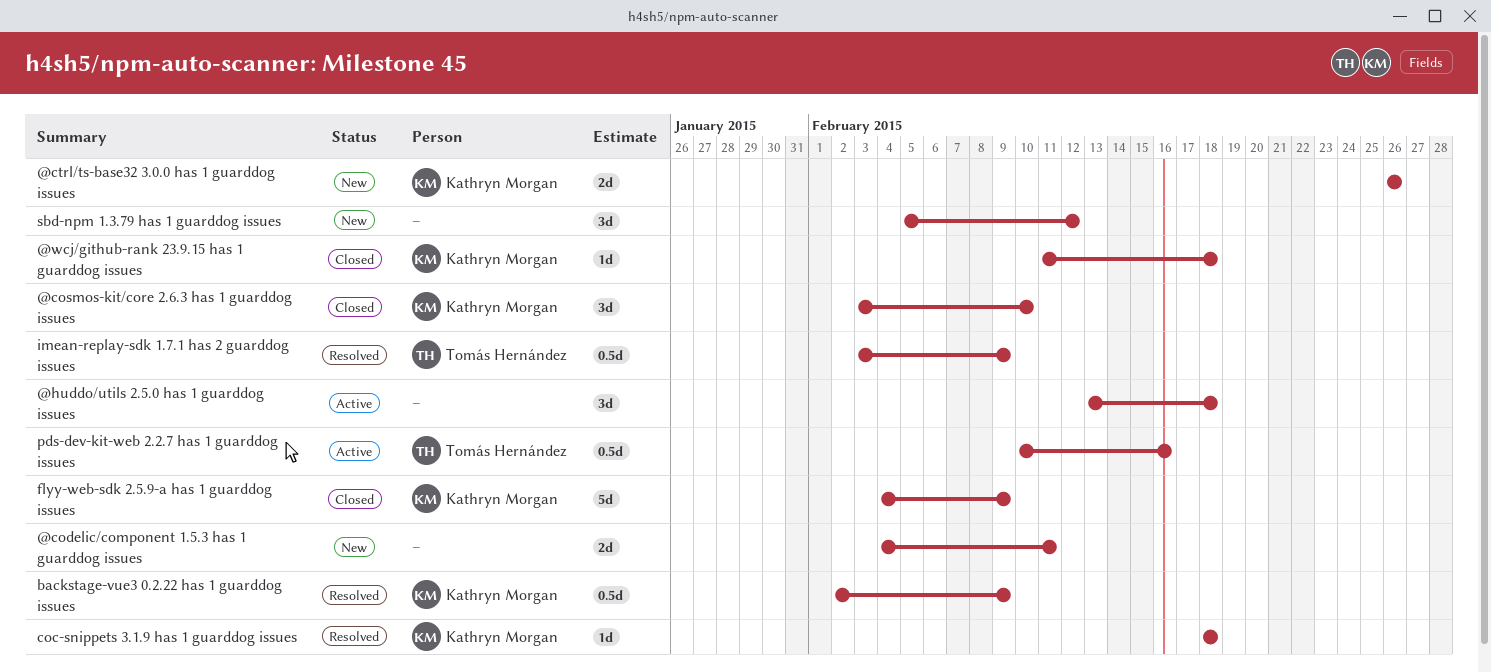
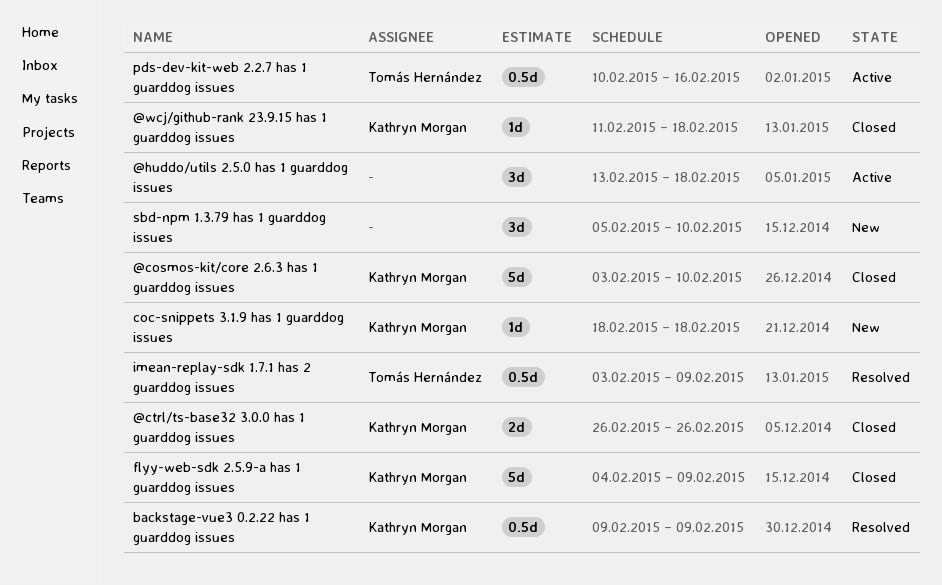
@codelic/component 1.5.3 has 1 guarddog issues: present -> none
@cosmos-kit/core 2.6.3 has 1 guarddog issues, estimate: 3d -> 5d
@ctrl/ts-base32 3.0.0 has 1 guarddog issues, status: New -> Closed
backstage-vue3 0.2.22 has 1 guarddog issues, start: Feb 2 -> Feb 9
coc-snippets 3.1.9 has 1 guarddog issues, status: Resolved -> New
sbd-npm 1.3.79 has 1 guarddog issues, due: Feb 12 -> Feb 10

